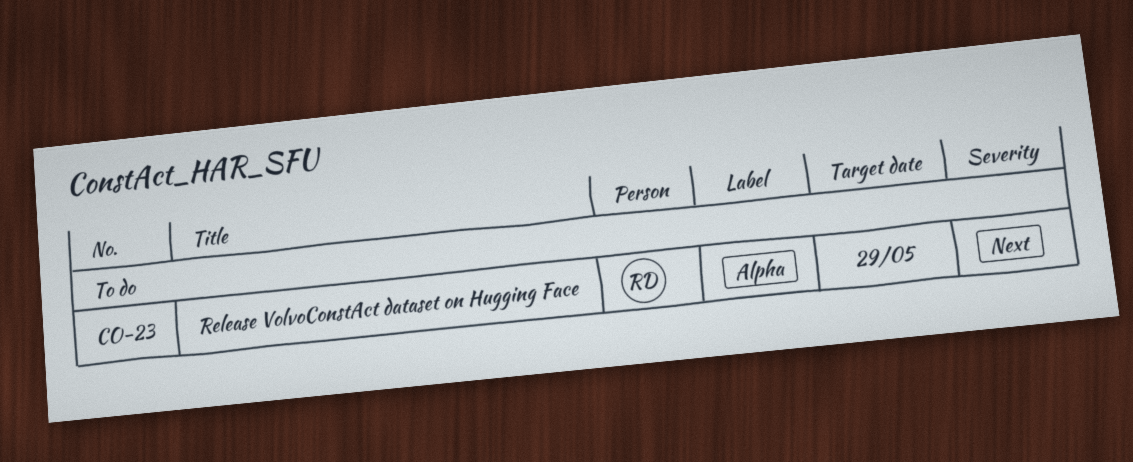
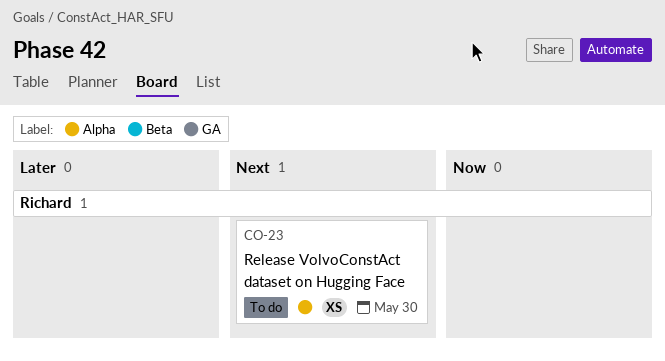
CO-23, due: May 29 -> May 30

